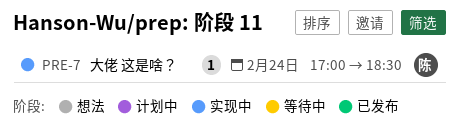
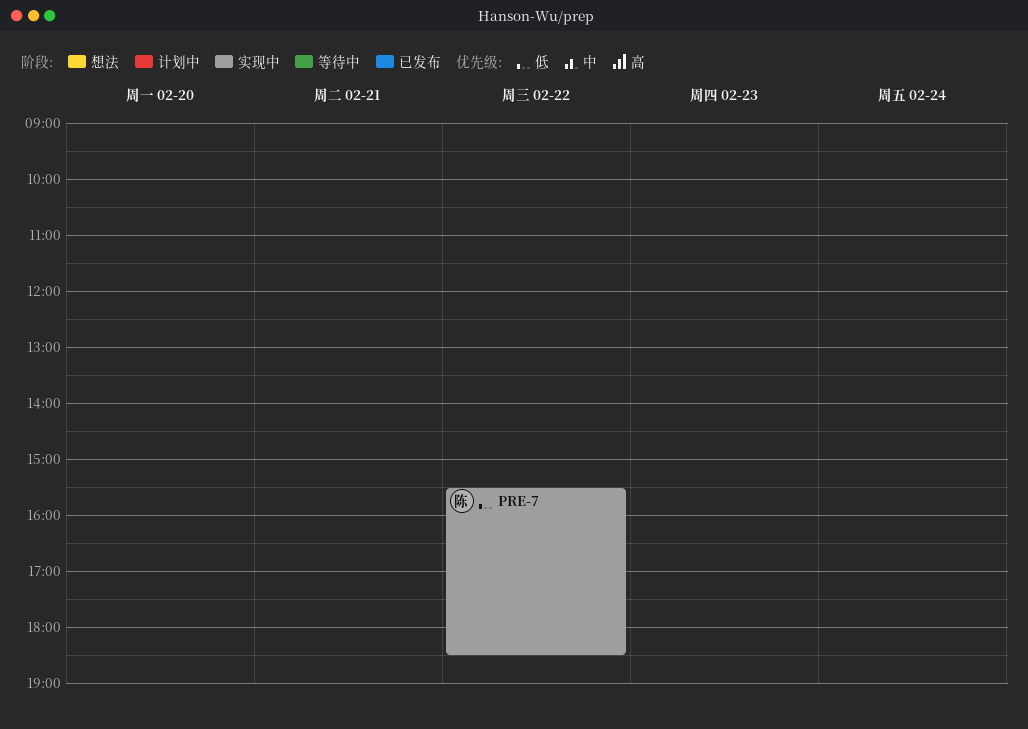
PRE-7, day: Feb 24 -> Feb 22
PRE-7, begins: 17:00 -> 15:30

